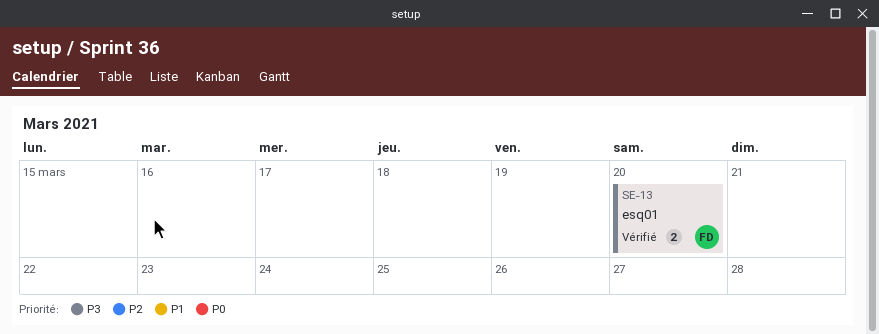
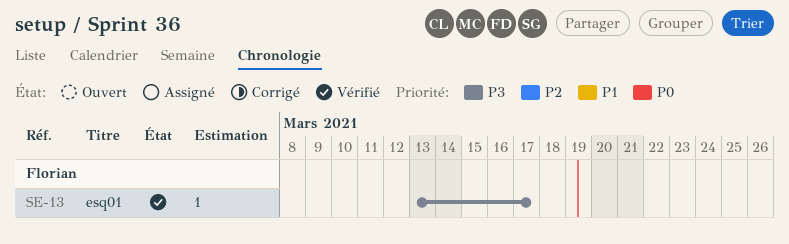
SE-13, estimate: 2 -> 1
SE-13, due: Mar 20 -> Mar 17

